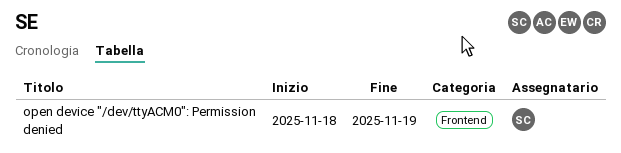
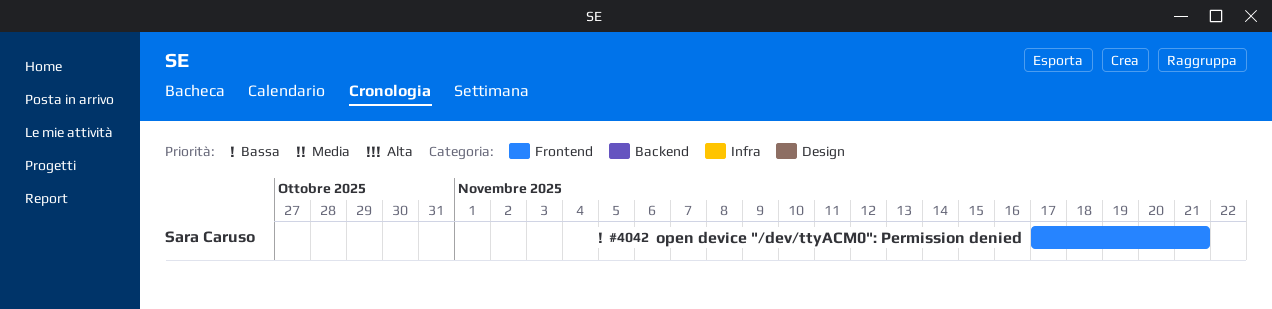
open device "/dev/ttyACM0": Permission denied, start: Nov 18 -> Nov 17
open device "/dev/ttyACM0": Permission denied, due: Nov 19 -> Nov 21

